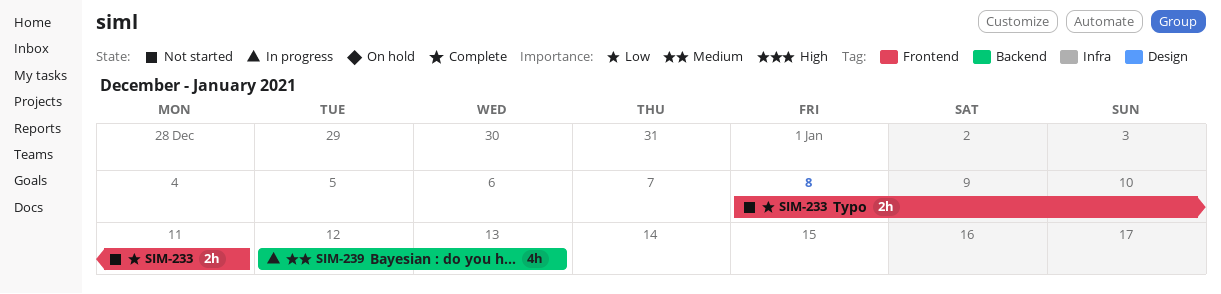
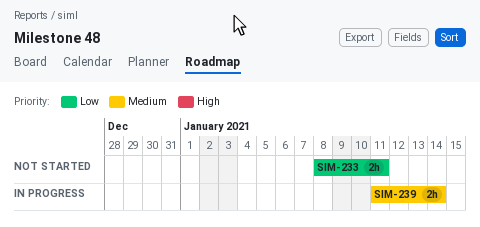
SIM-239, estimate: 4h -> 2h
SIM-239, start: Jan 12 -> Jan 11
SIM-239, due: Jan 13 -> Jan 14

